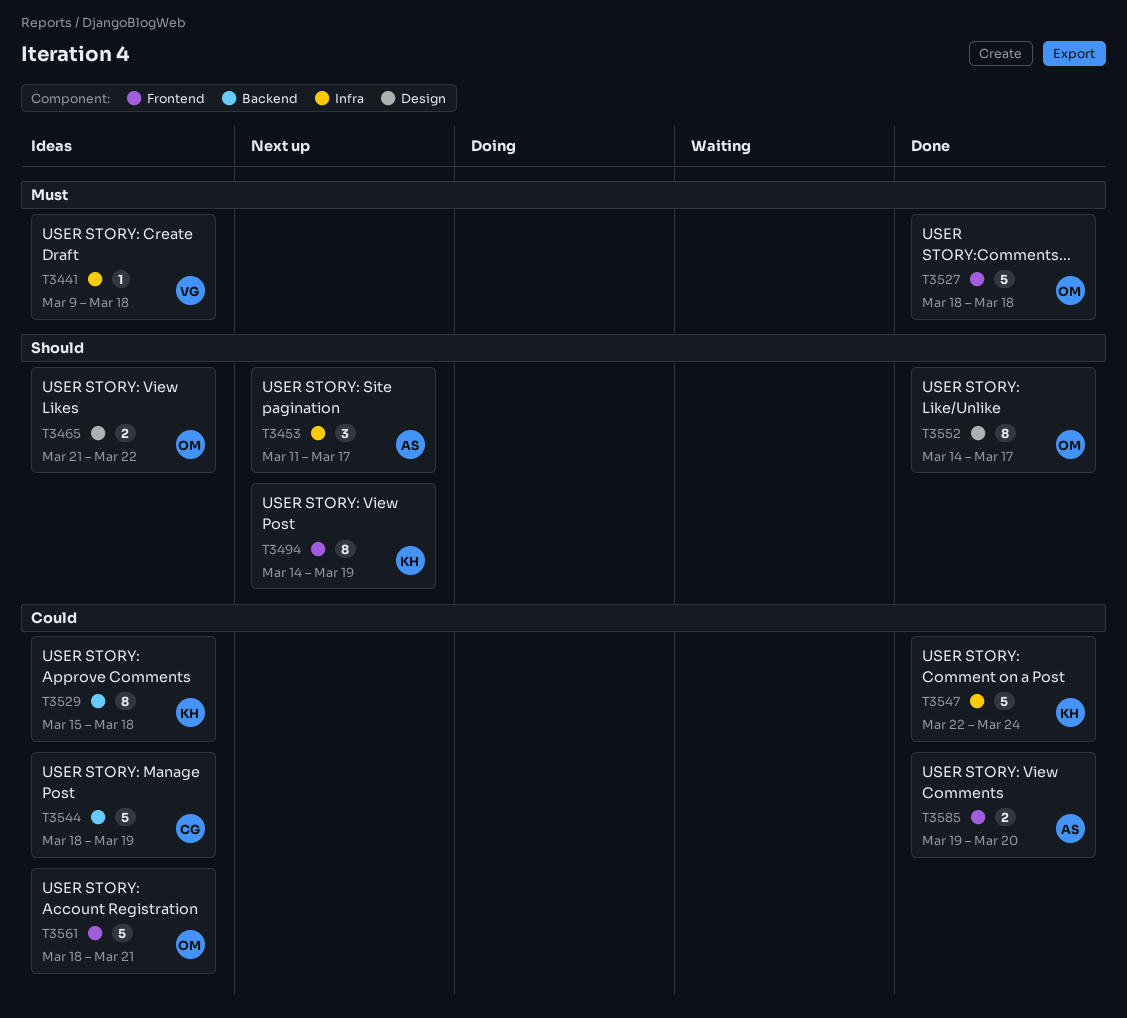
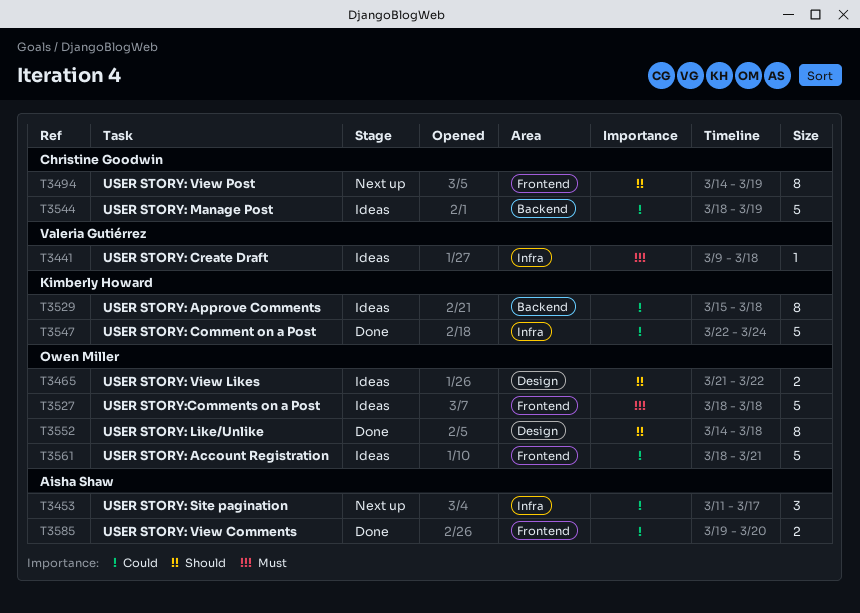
T3453, priority: Should -> Could
T3494, owner: Kimberly Howard -> Christine Goodwin
T3527, status: Done -> Ideas
T3552, due: Mar 17 -> Mar 18

